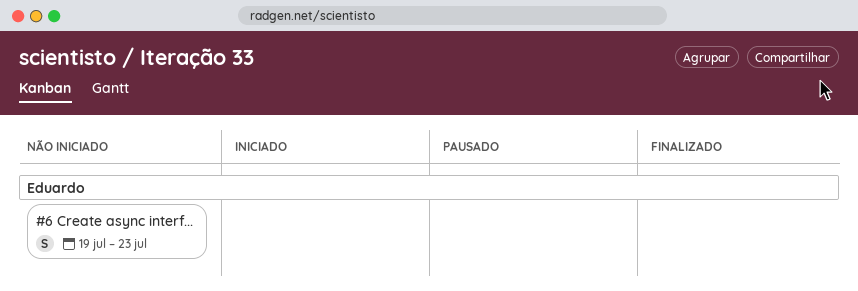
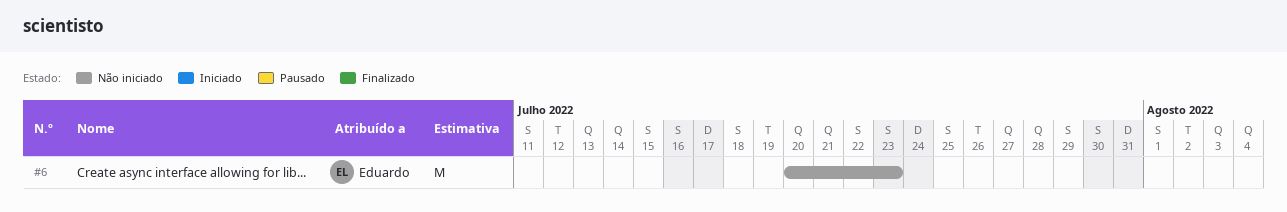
#6, estimate: S -> M
#6, start: Jul 19 -> Jul 20

